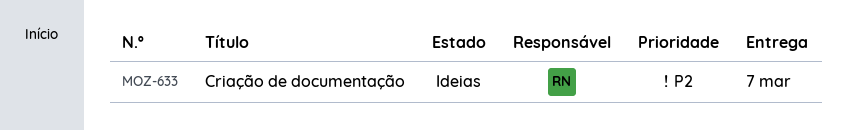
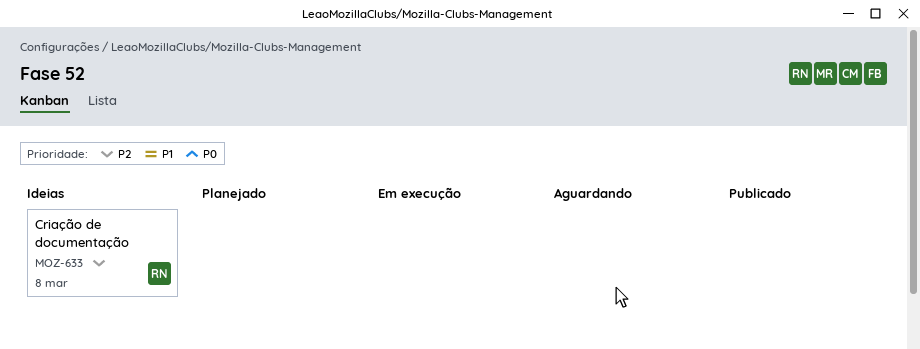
MOZ-633, due: Mar 7 -> Mar 8

